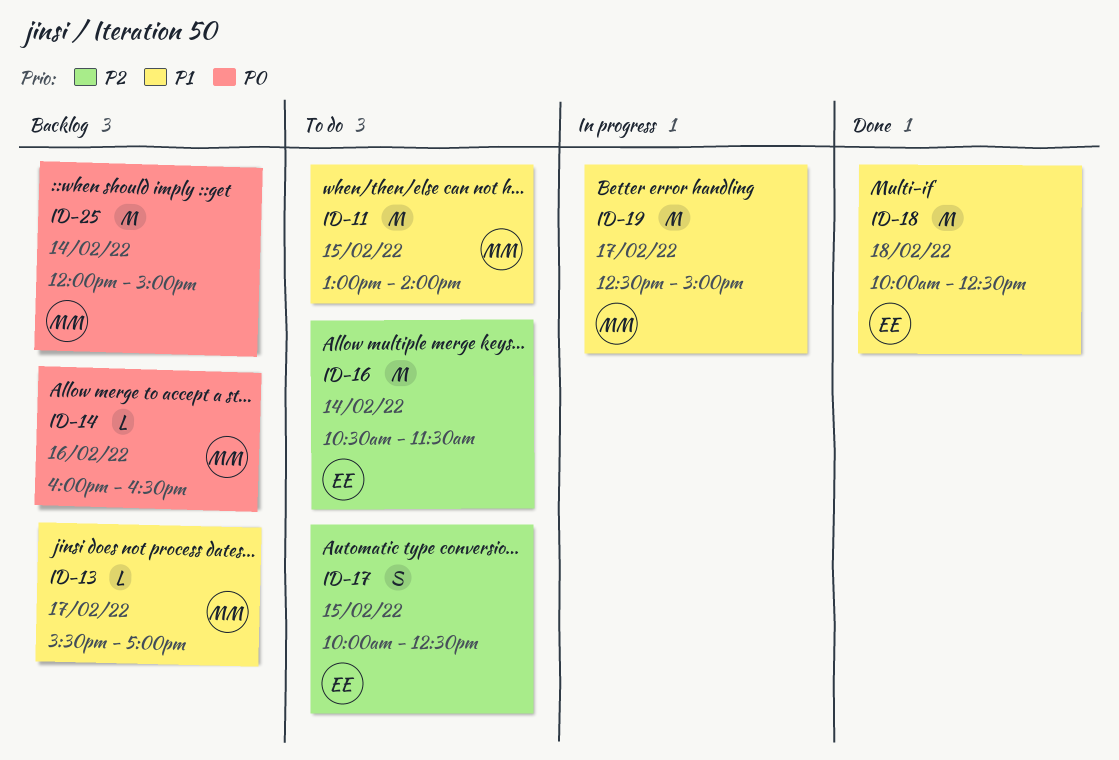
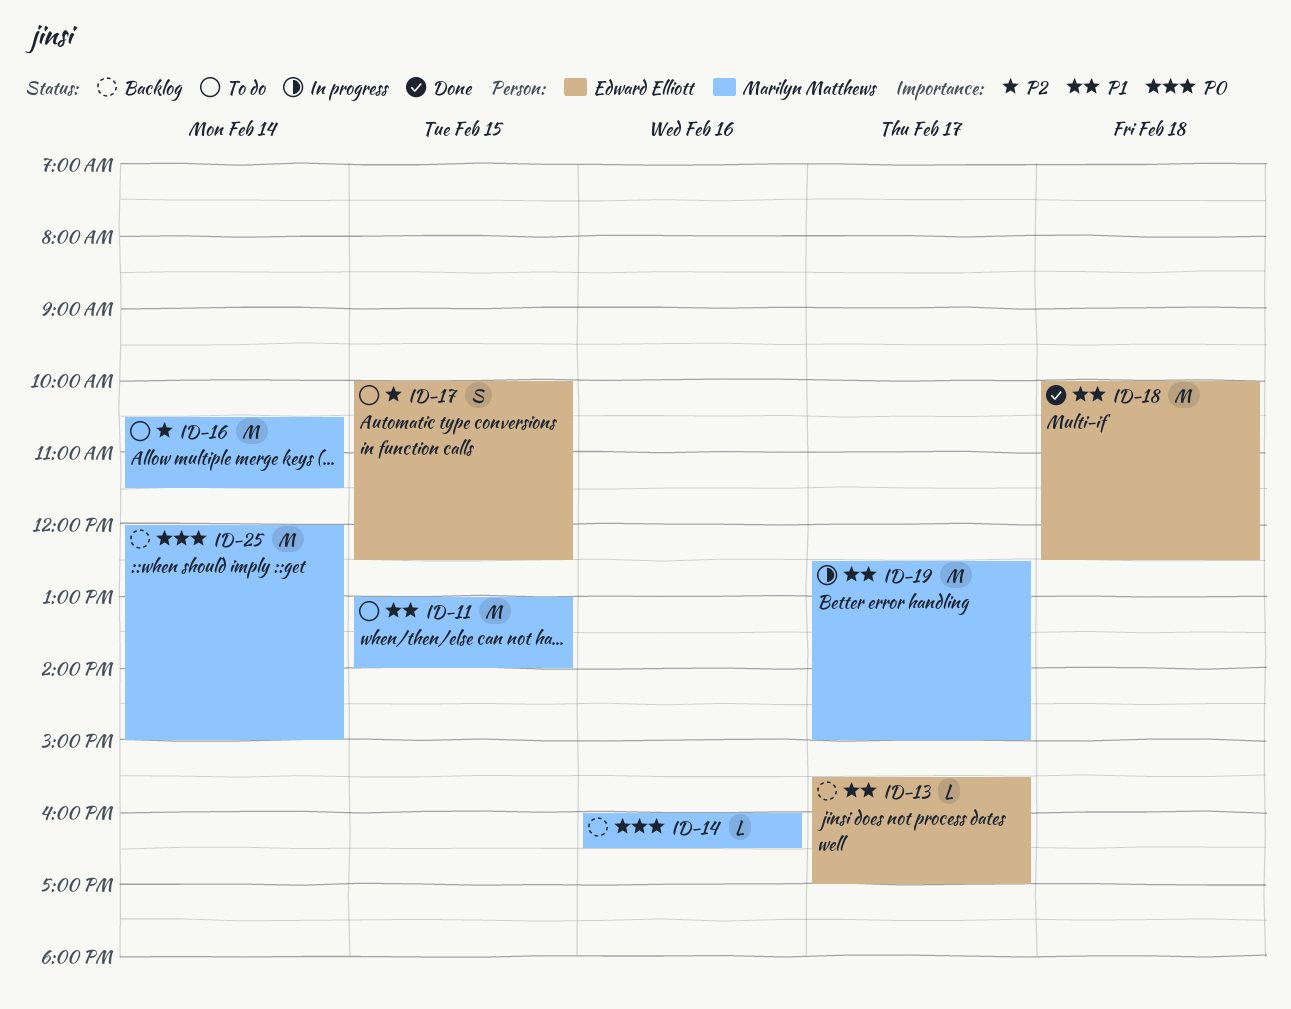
ID-13, owner: Marilyn Matthews -> Edward Elliott
ID-16, owner: Edward Elliott -> Marilyn Matthews

